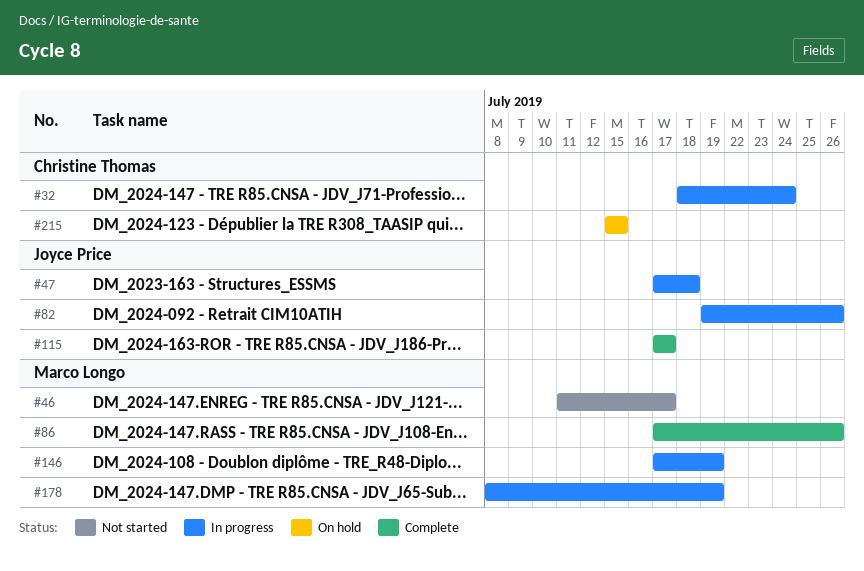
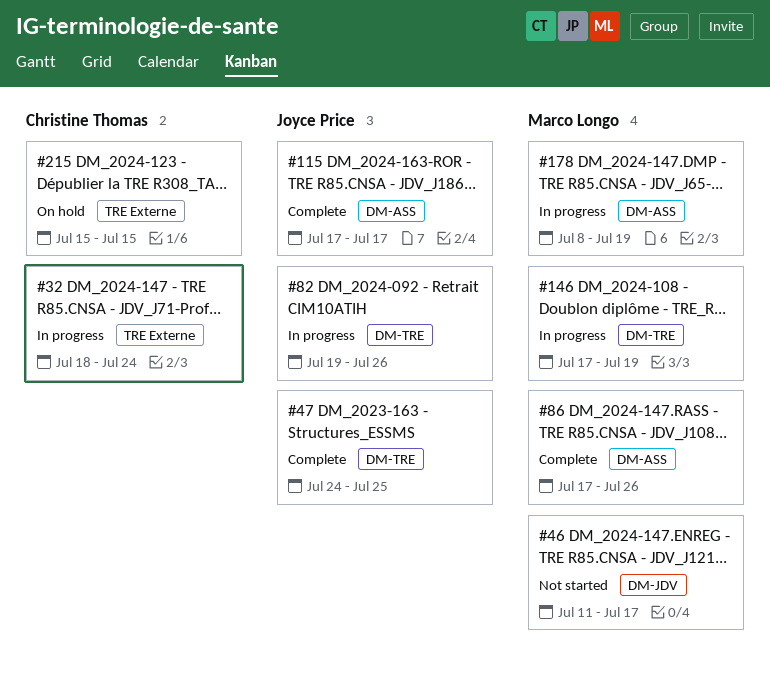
#47, status: In progress -> Complete
#47, start: Jul 17 -> Jul 24
#47, due: Jul 18 -> Jul 25

